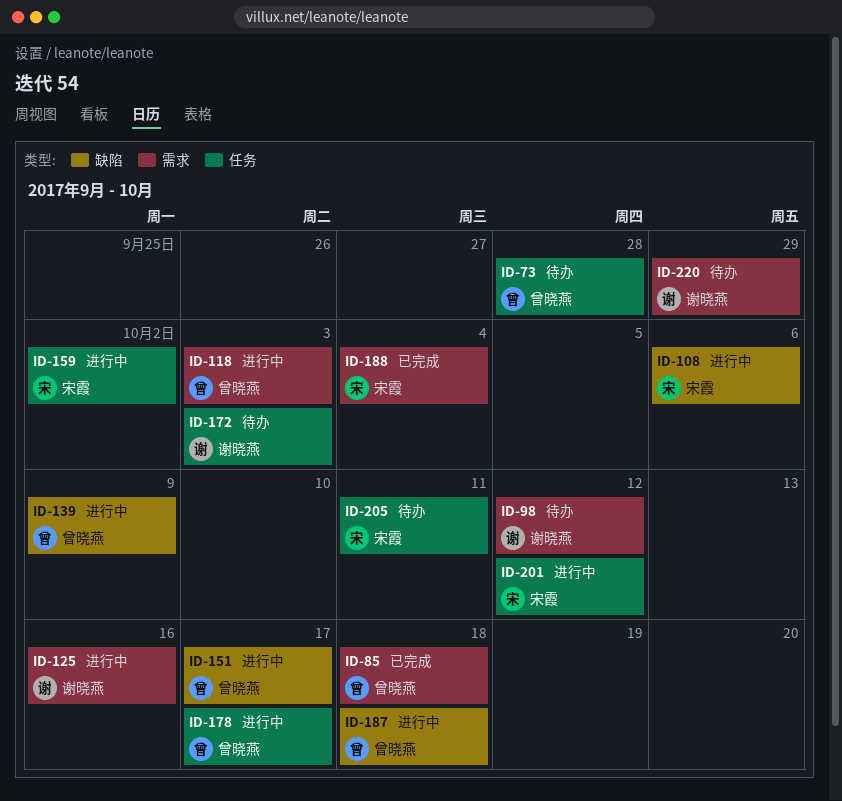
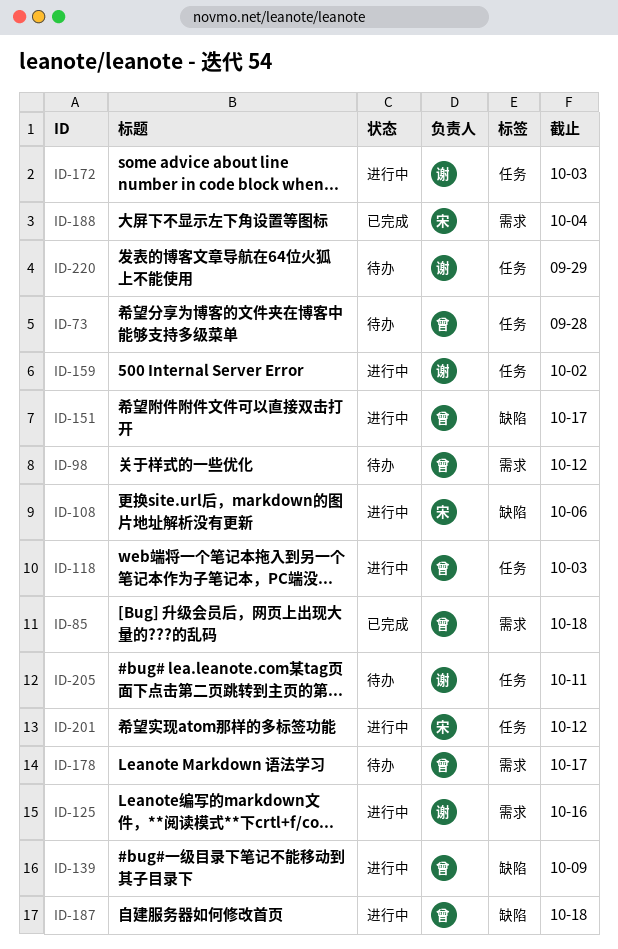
ID-98, owner: 谢晓燕 -> 曾晓燕
ID-118, label: 需求 -> 任务
ID-159, owner: 宋霞 -> 谢晓燕
ID-172, status: 待办 -> 进行中
ID-178, status: 进行中 -> 待办
ID-178, label: 任务 -> 需求
ID-205, owner: 宋霞 -> 谢晓燕
ID-220, label: 需求 -> 任务

